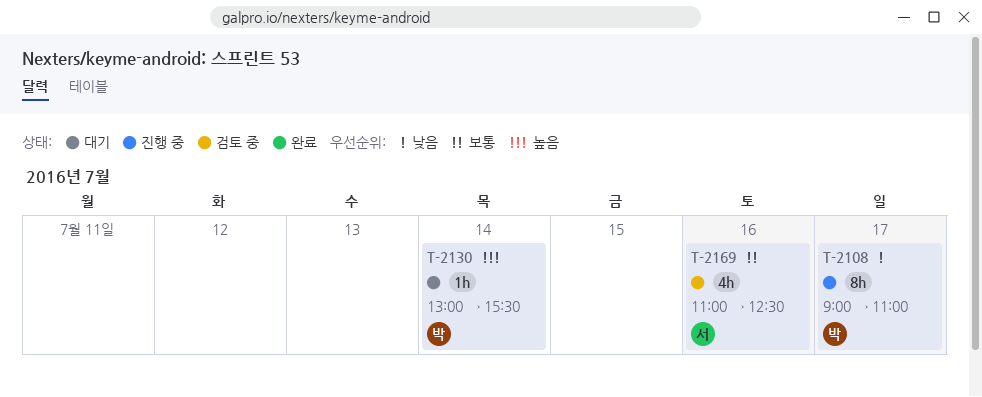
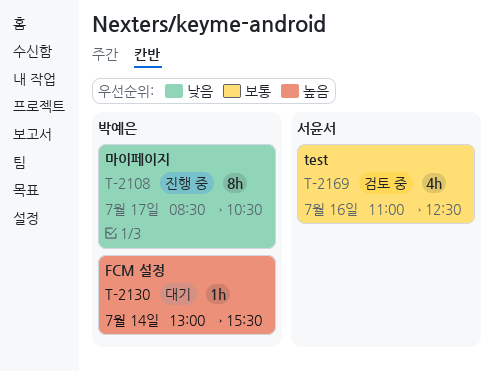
T-2108, begins: 09:00 -> 08:30
T-2108, ends: 11:00 -> 10:30

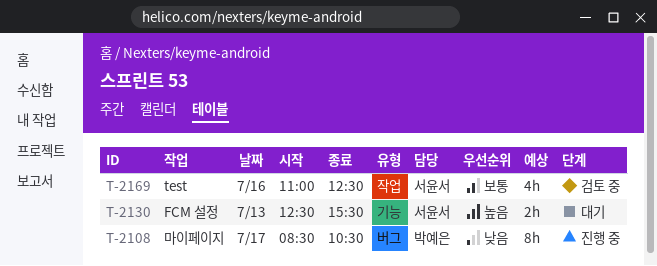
T-2130, owner: 박예은 -> 서윤서
T-2130, estimate: 1h -> 2h
T-2130, day: Jul 14 -> Jul 13
T-2130, begins: 13:00 -> 12:30

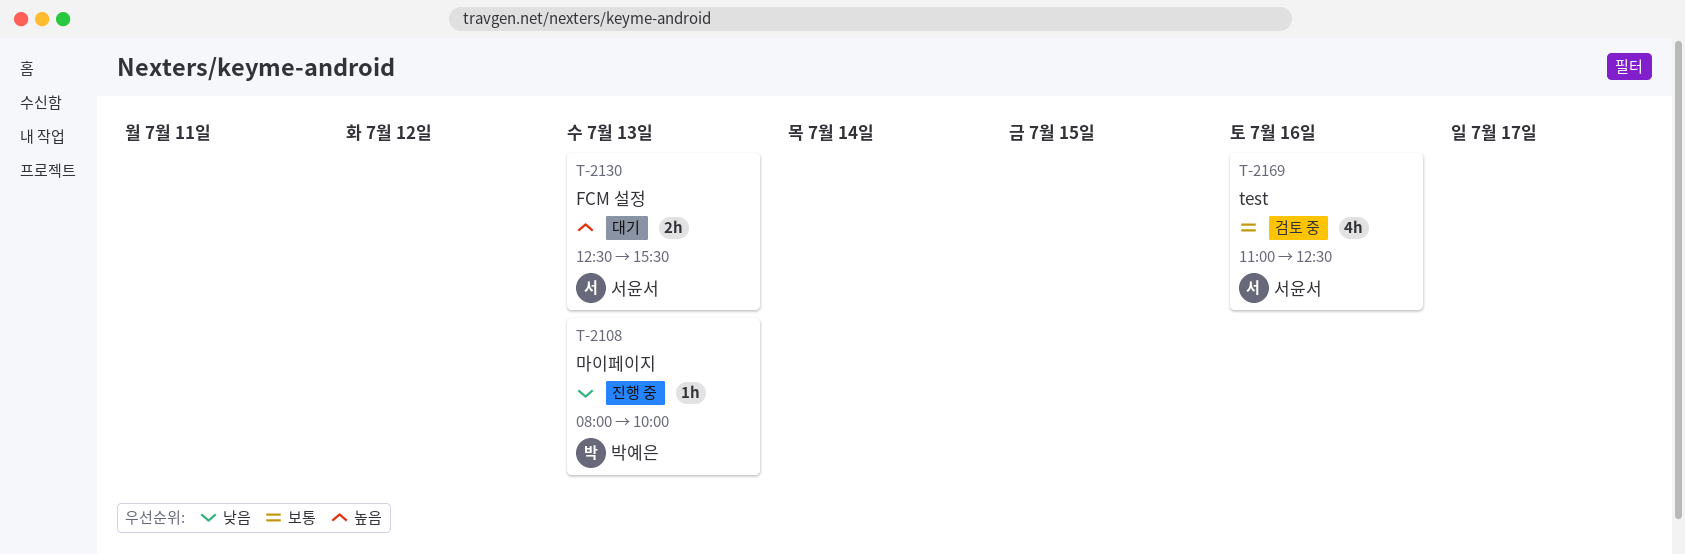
T-2108, estimate: 8h -> 1h
T-2108, day: Jul 17 -> Jul 13
T-2108, begins: 08:30 -> 08:00
T-2108, ends: 10:30 -> 10:00

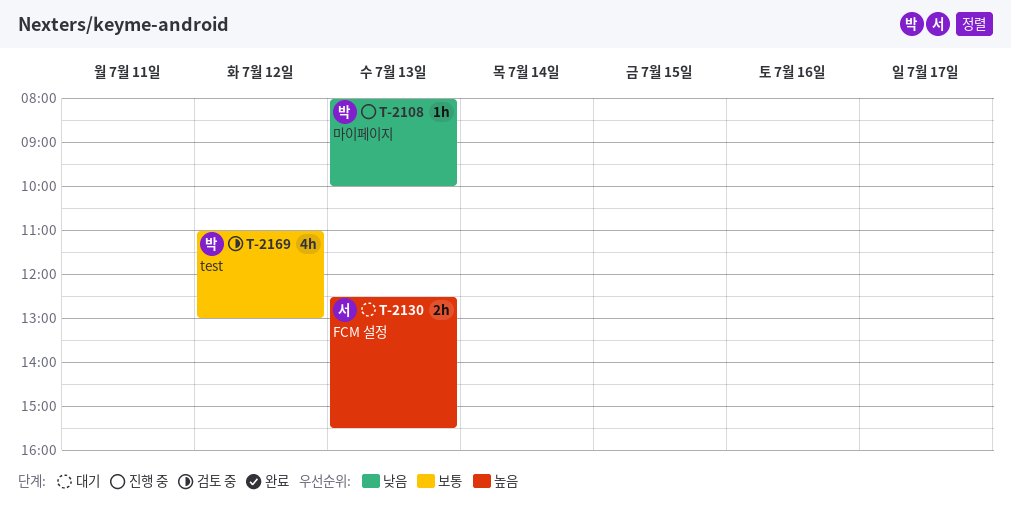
T-2169, owner: 서윤서 -> 박예은
T-2169, day: Jul 16 -> Jul 12
T-2169, ends: 12:30 -> 13:00

